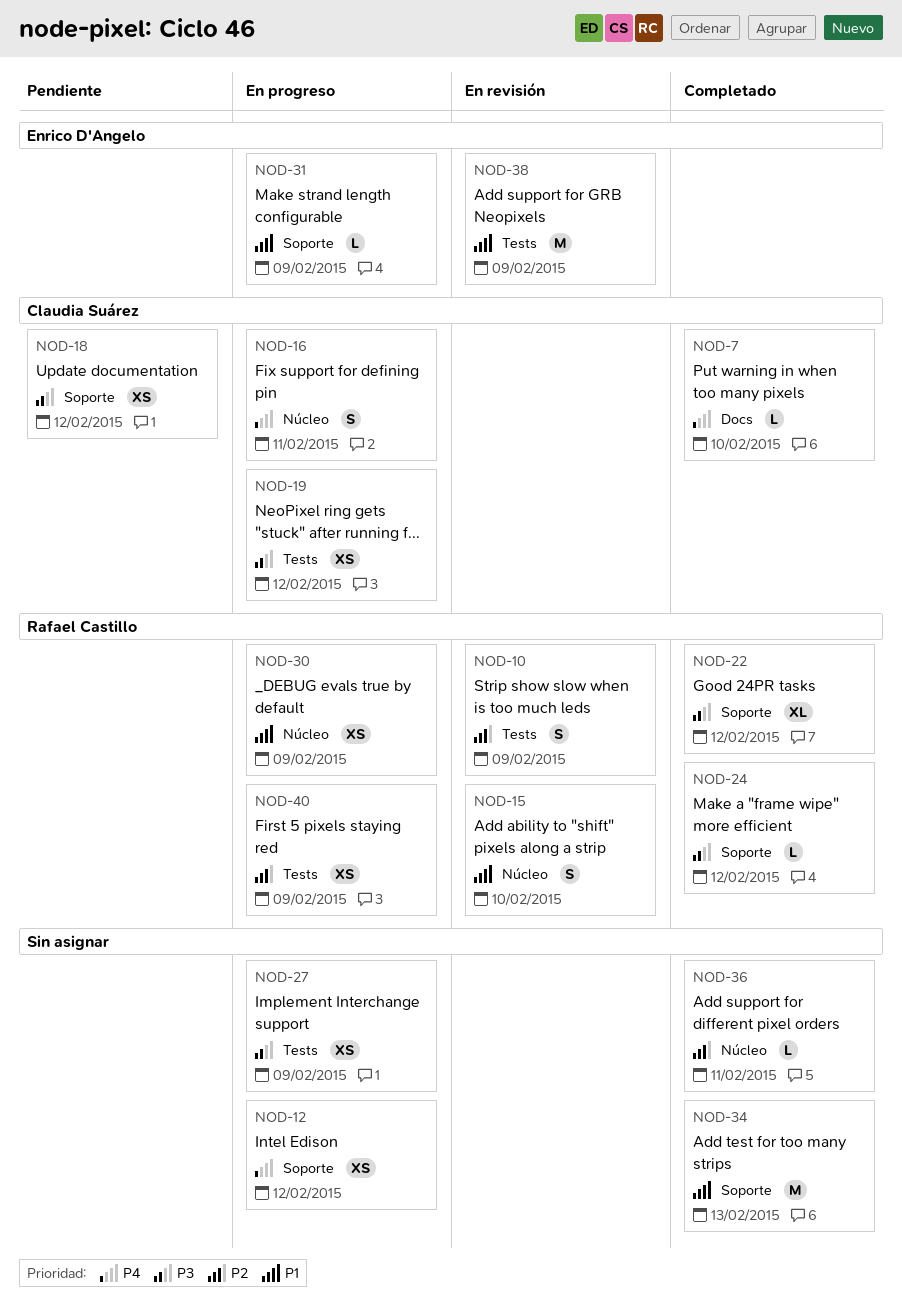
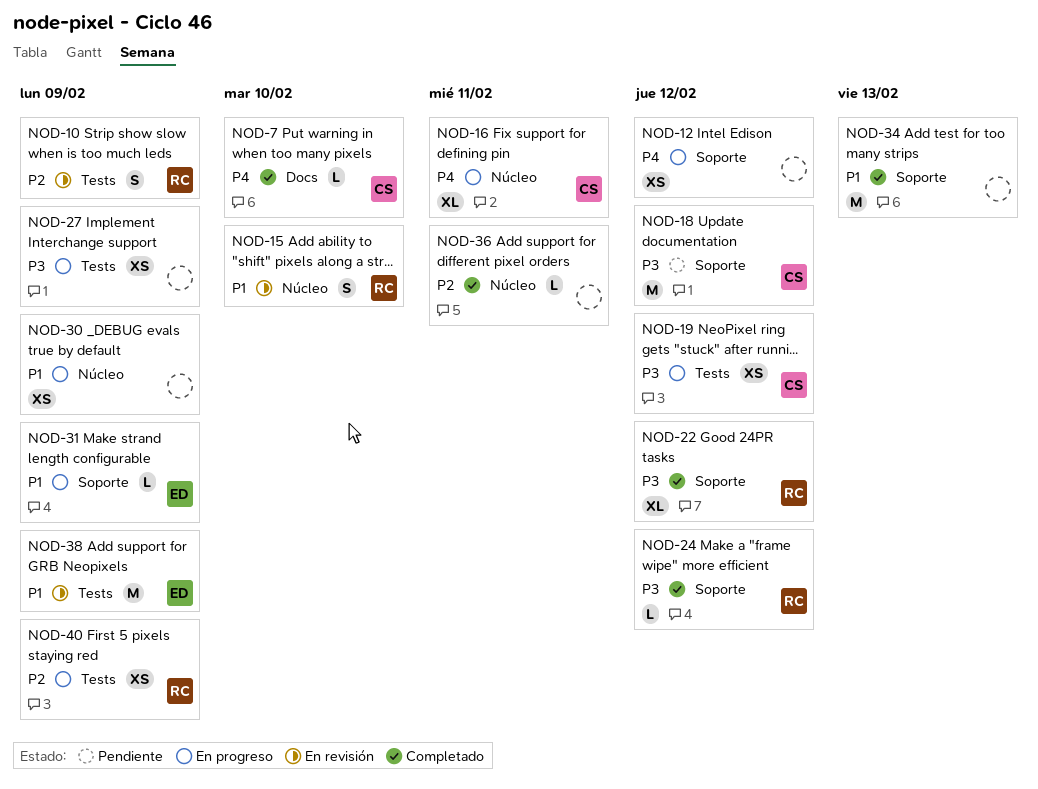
NOD-16, estimate: S -> XL
NOD-18, estimate: XS -> M
NOD-30, owner: Rafael Castillo -> none

